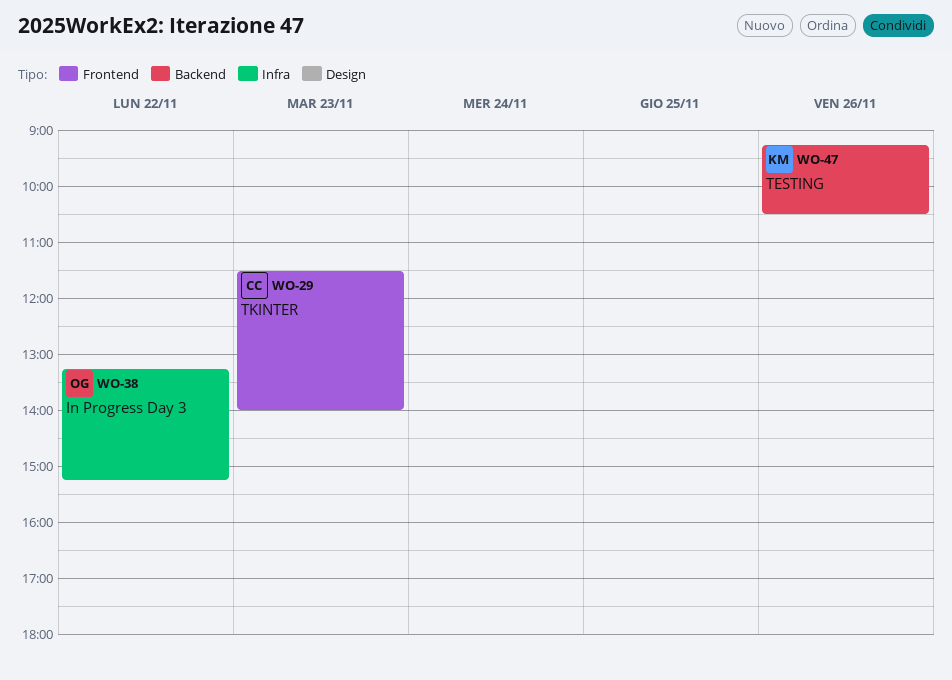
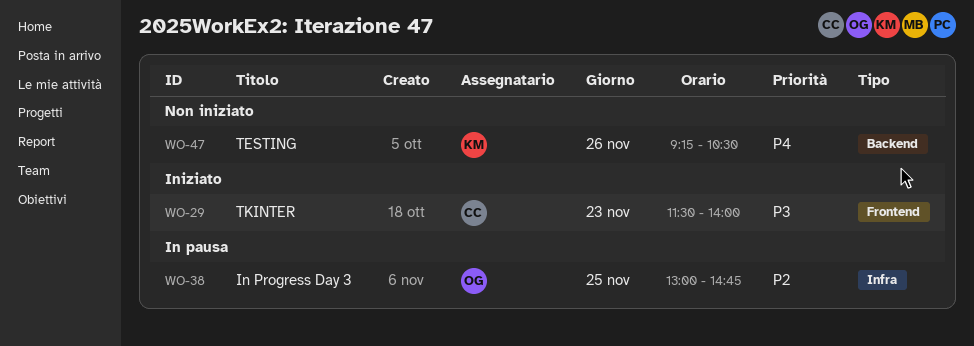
WO-38, day: Nov 22 -> Nov 25
WO-38, begins: 13:15 -> 13:00
WO-38, ends: 15:15 -> 14:45

